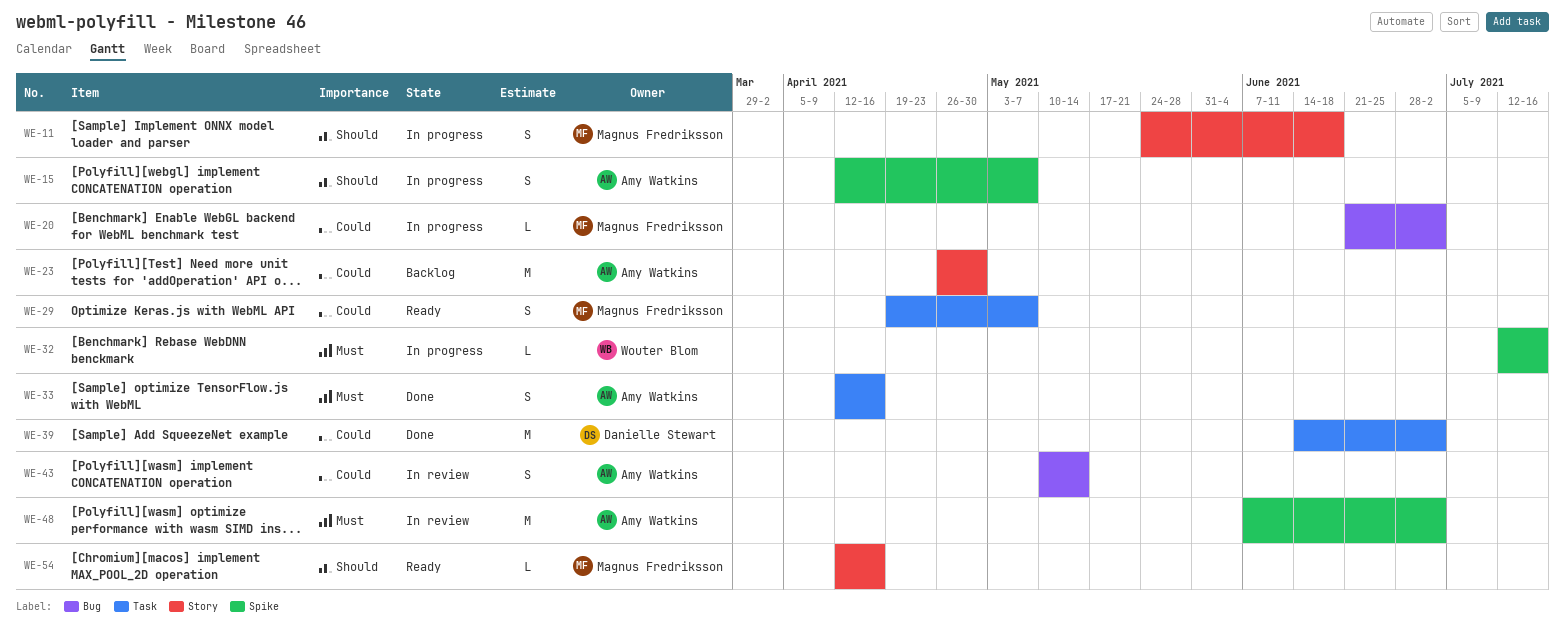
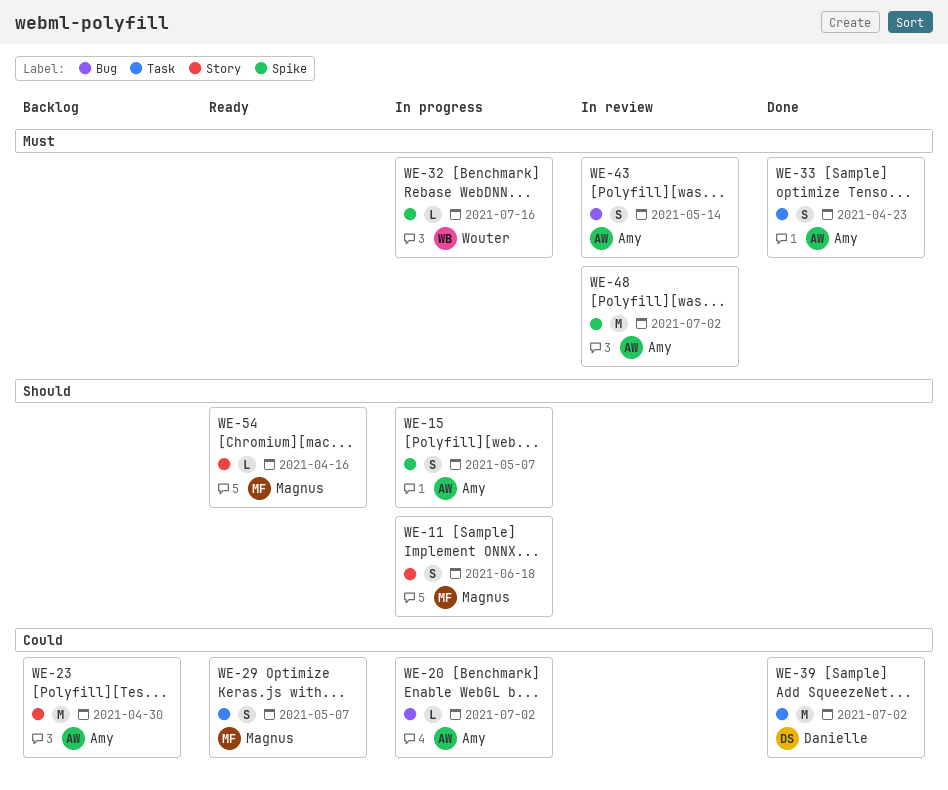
WE-20, owner: Magnus Fredriksson -> Amy Watkins
WE-33, due: Apr 16 -> Apr 23
WE-43, priority: Could -> Must

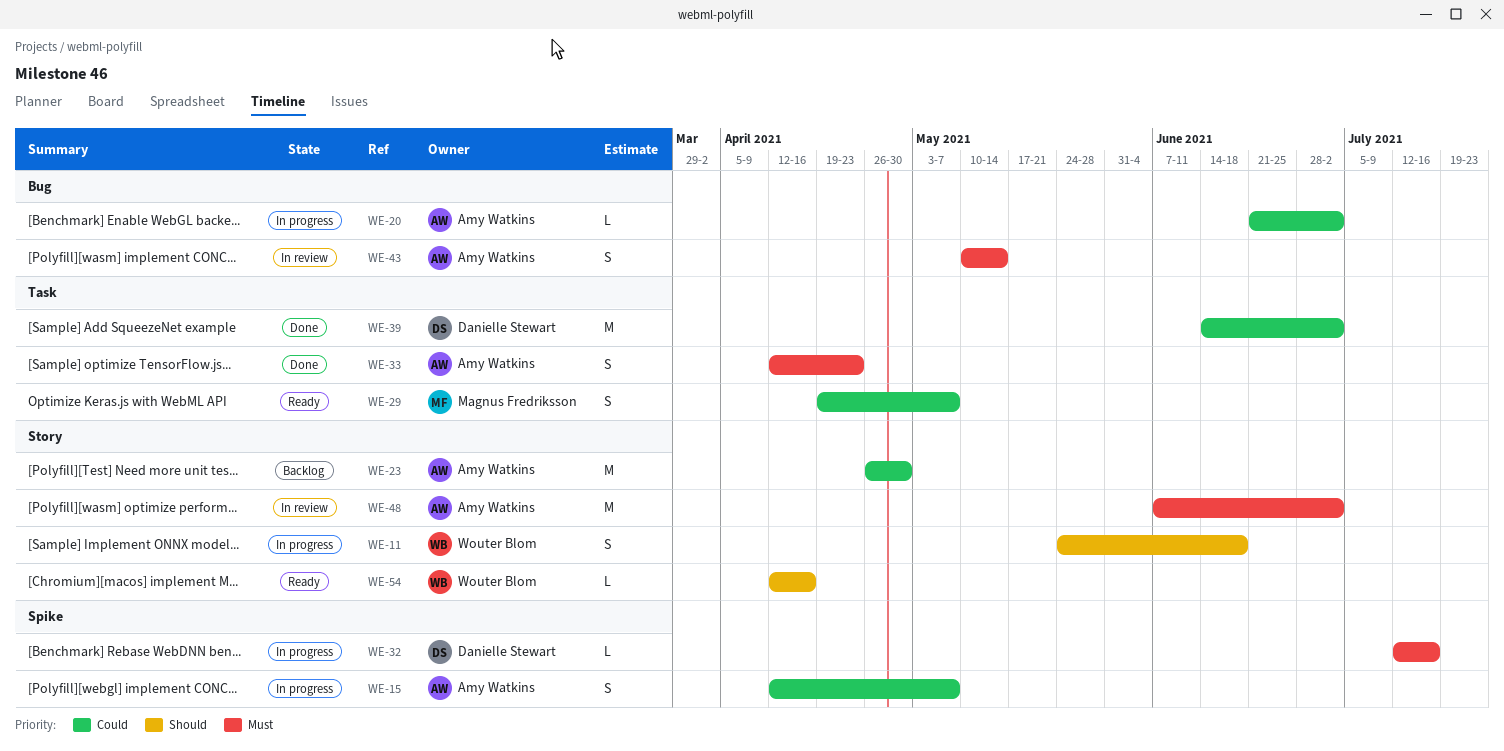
WE-11, owner: Magnus Fredriksson -> Wouter Blom
WE-15, priority: Should -> Could
WE-32, owner: Wouter Blom -> Danielle Stewart
WE-48, label: Spike -> Story
WE-54, owner: Magnus Fredriksson -> Wouter Blom

